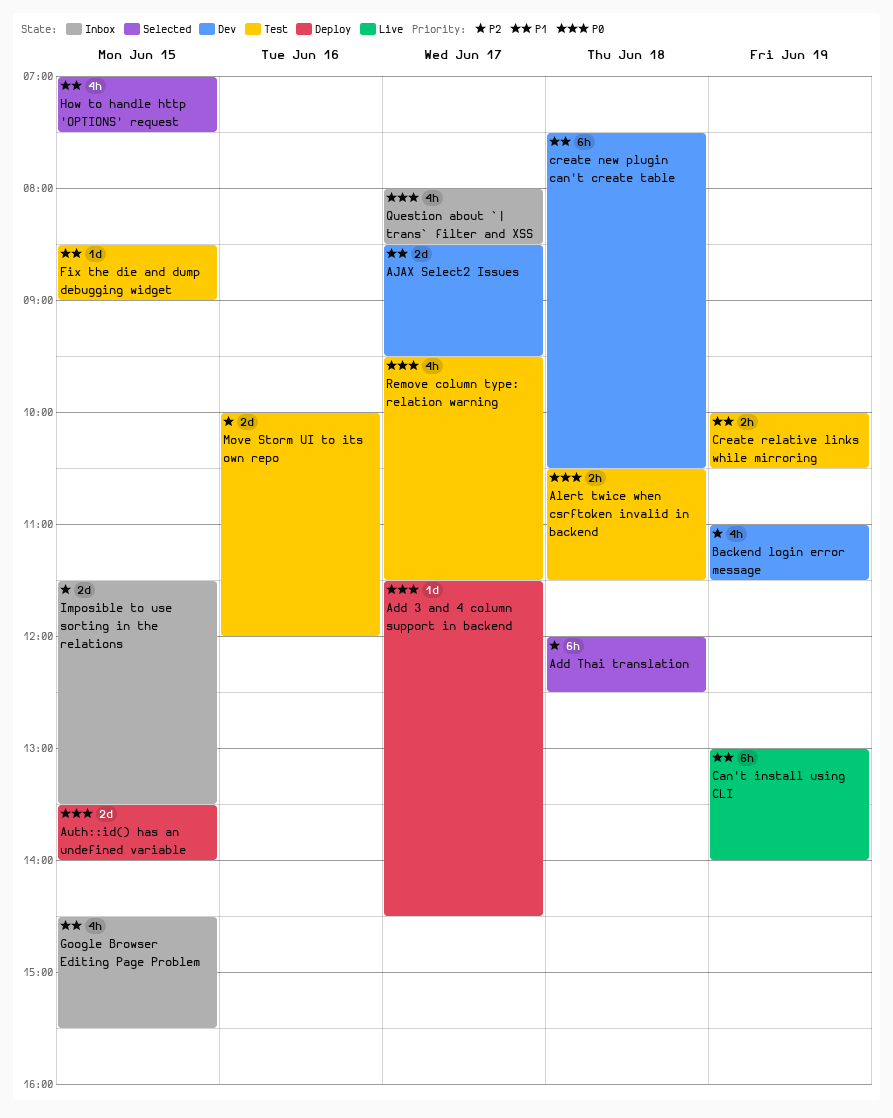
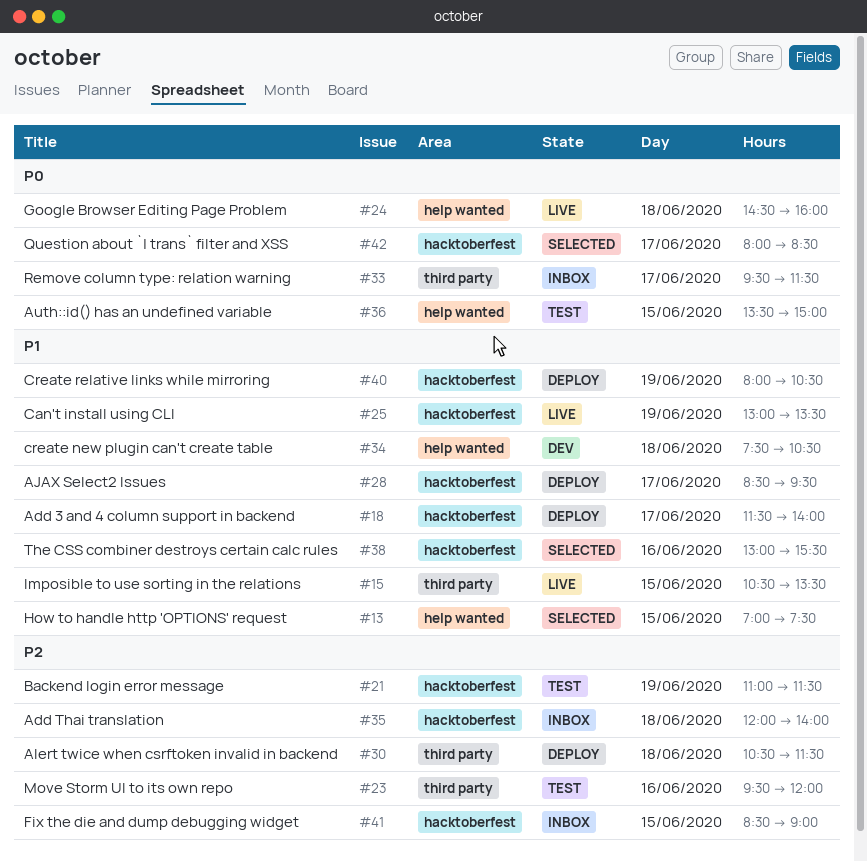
Add 3 and 4 column support in backend, priority: P0 -> P1
Add 3 and 4 column support in backend, ends: 14:30 -> 14:00
Add Thai translation, status: Selected -> Inbox
Add Thai translation, ends: 12:30 -> 14:00
AJAX Select2 Issues, status: Dev -> Deploy
Alert twice when csrftoken invalid in backend, status: Test -> Deploy
Alert twice when csrftoken invalid in backend, priority: P0 -> P2
Auth::id() has an undefined variable, status: Deploy -> Test
Auth::id() has an undefined variable, ends: 14:00 -> 15:00
Backend login error message, status: Dev -> Test
Can't install using CLI, ends: 14:00 -> 13:30
Create relative links while mirroring, status: Test -> Deploy
Create relative links while mirroring, begins: 10:00 -> 08:00
Fix the die and dump debugging widget, status: Test -> Inbox
Fix the die and dump debugging widget, priority: P1 -> P2
Google Browser Editing Page Problem, status: Inbox -> Live
Google Browser Editing Page Problem, priority: P1 -> P0
Google Browser Editing Page Problem, day: Jun 15 -> Jun 18
Google Browser Editing Page Problem, ends: 15:30 -> 16:00
Imposible to use sorting in the relations, status: Inbox -> Live
Imposible to use sorting in the relations, priority: P2 -> P1
Imposible to use sorting in the relations, begins: 11:30 -> 10:30
Move Storm UI to its own repo, begins: 10:00 -> 09:30
Question about `| trans` filter and XSS, status: Inbox -> Selected
Remove column type: relation warning, status: Test -> Inbox
The CSS combiner destroys certain calc rules: none -> present

